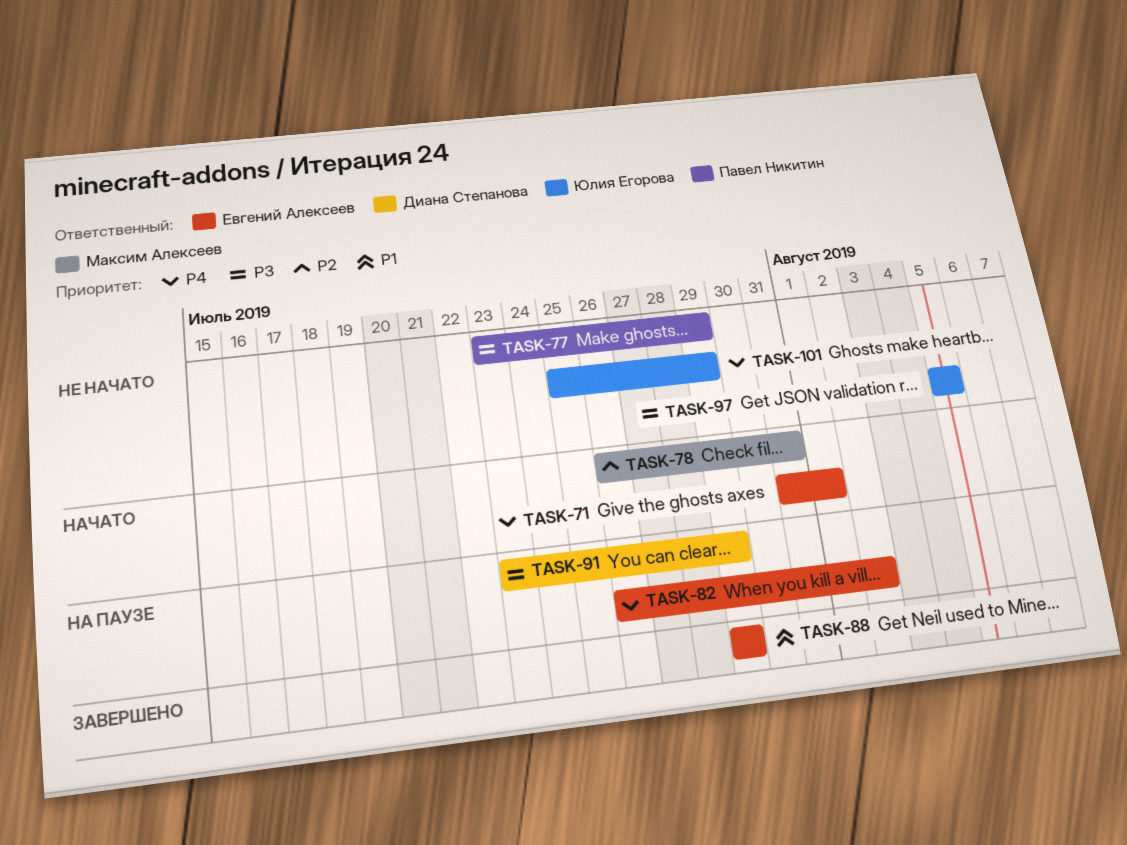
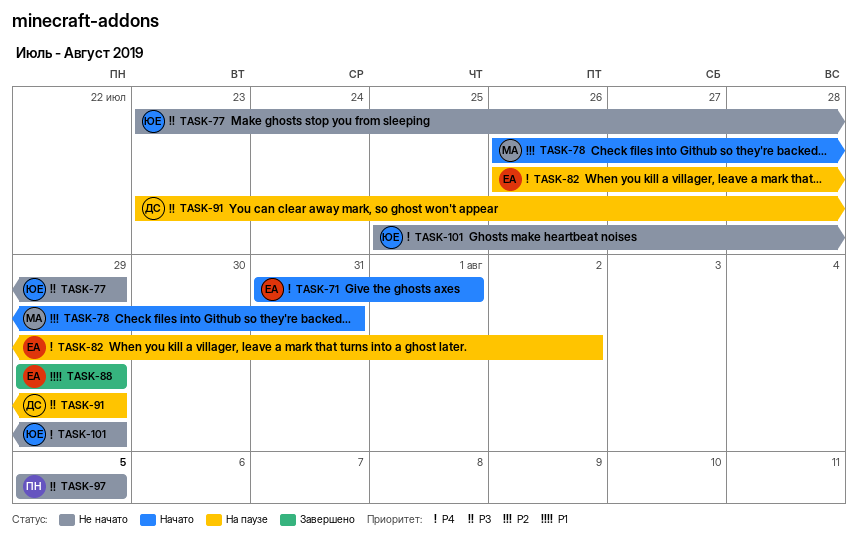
TASK-77, owner: Павел Никитин -> Юлия Егорова
TASK-97, owner: Юлия Егорова -> Павел Никитин

